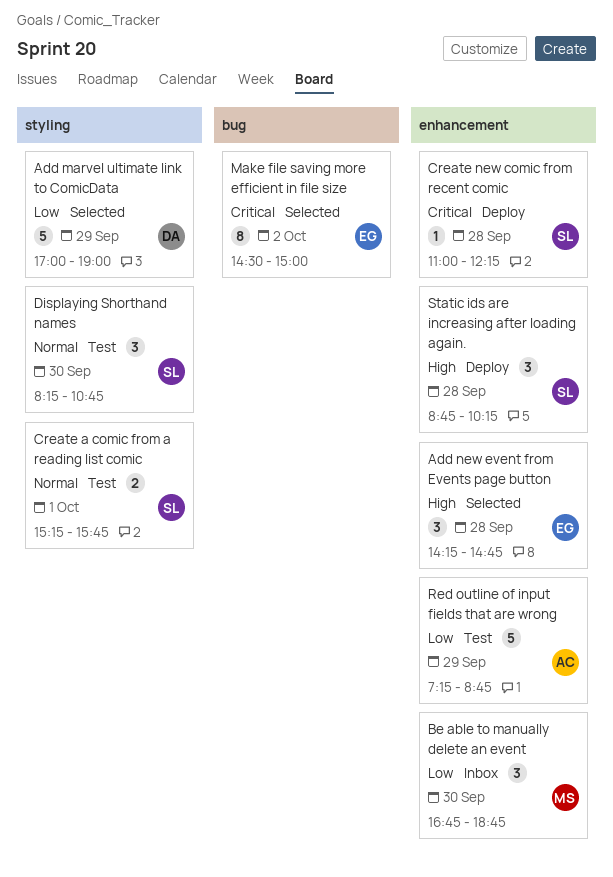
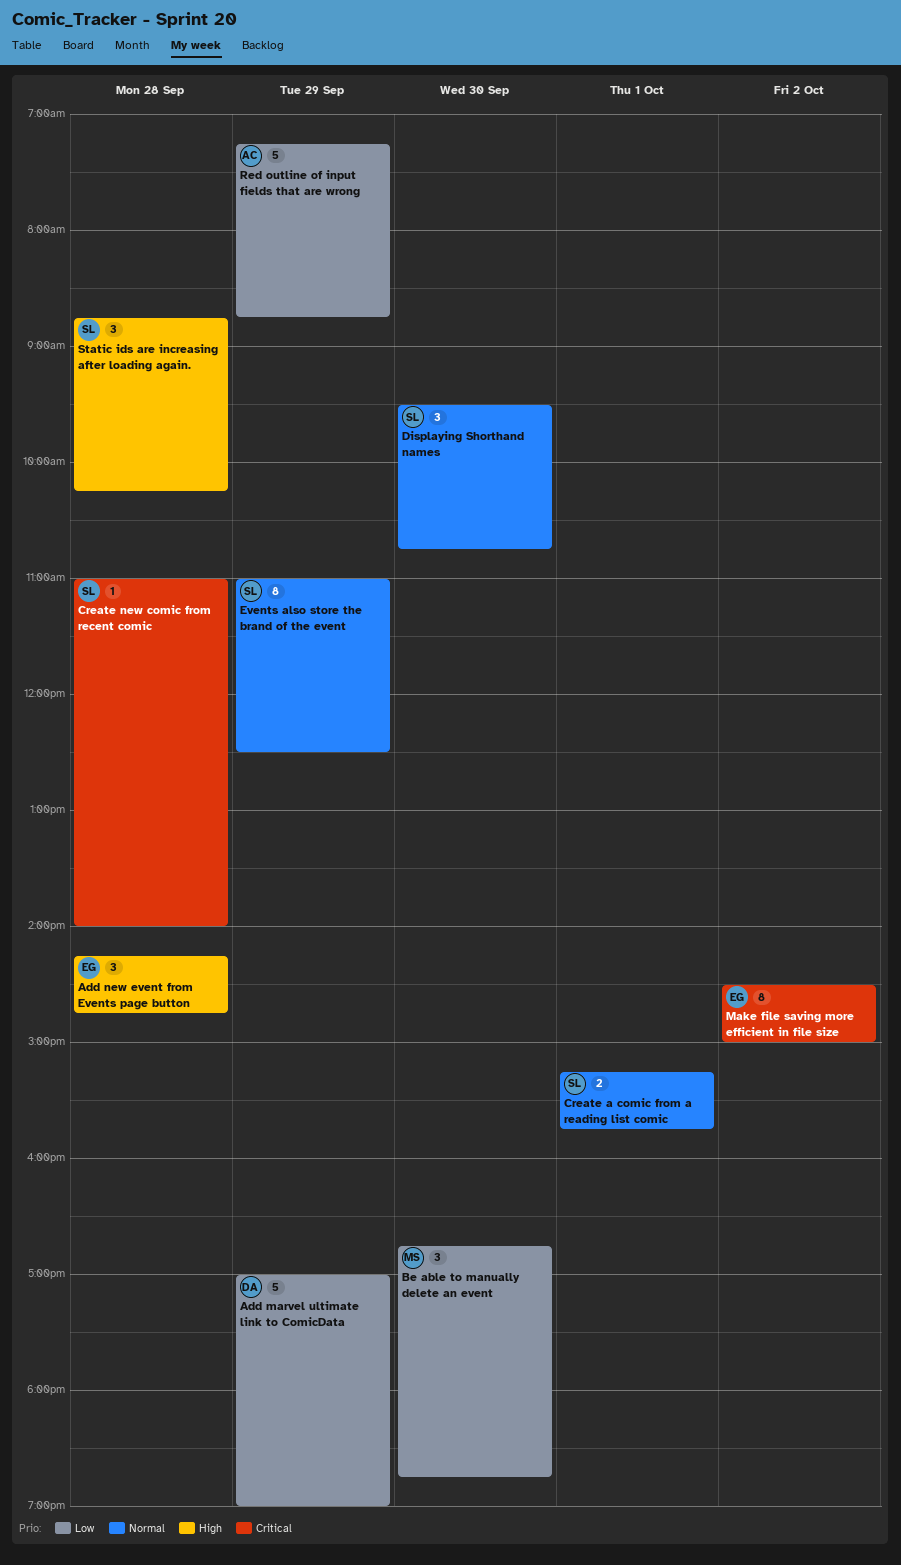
Create new comic from recent comic, ends: 12:15 -> 14:00
Displaying Shorthand names, begins: 08:15 -> 09:30
Events also store the brand of the event: none -> present

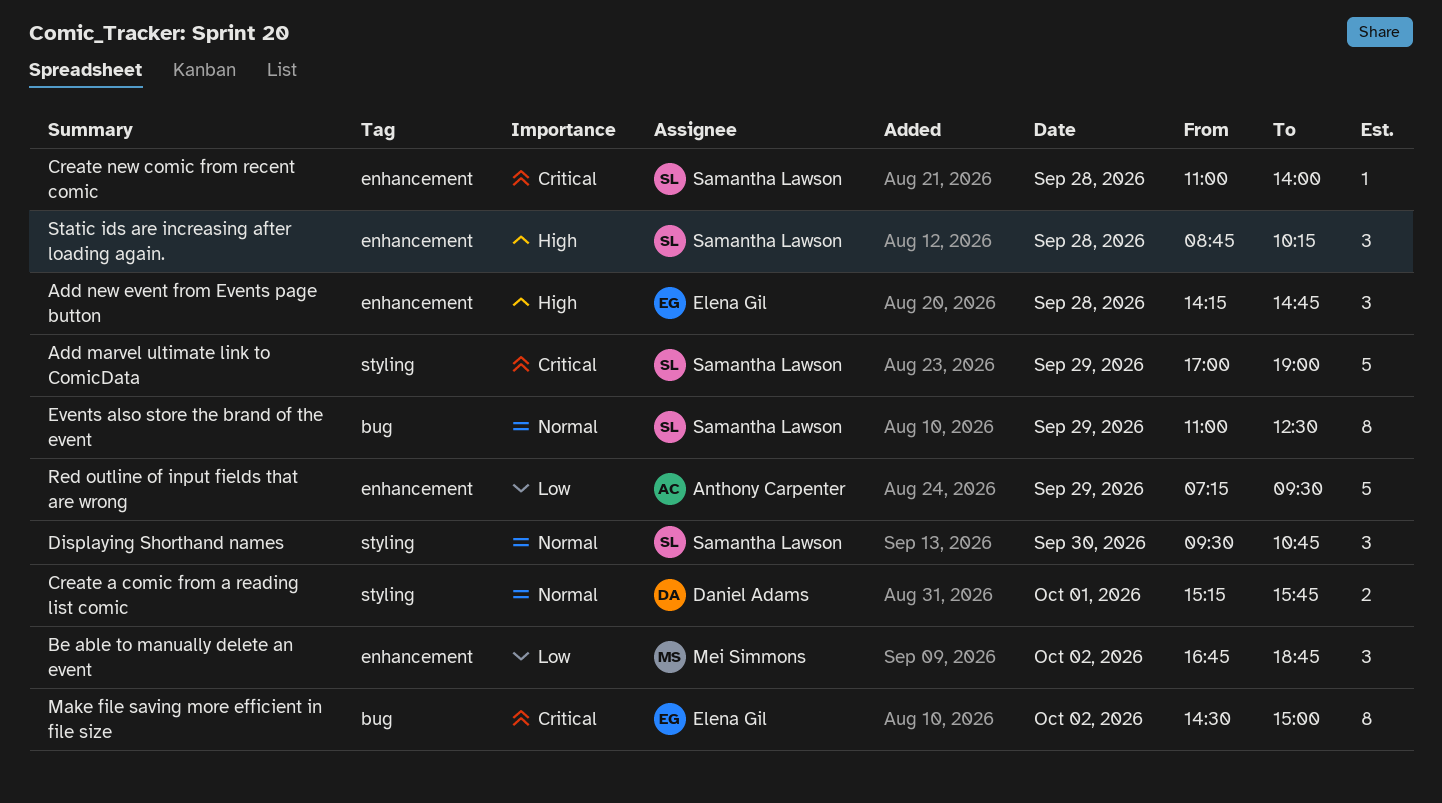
Add marvel ultimate link to ComicData, owner: Daniel Adams -> Samantha Lawson
Add marvel ultimate link to ComicData, priority: Low -> Critical
Be able to manually delete an event, day: Sep 30 -> Oct 2
Create a comic from a reading list comic, owner: Samantha Lawson -> Daniel Adams
Red outline of input fields that are wrong, ends: 08:45 -> 09:30

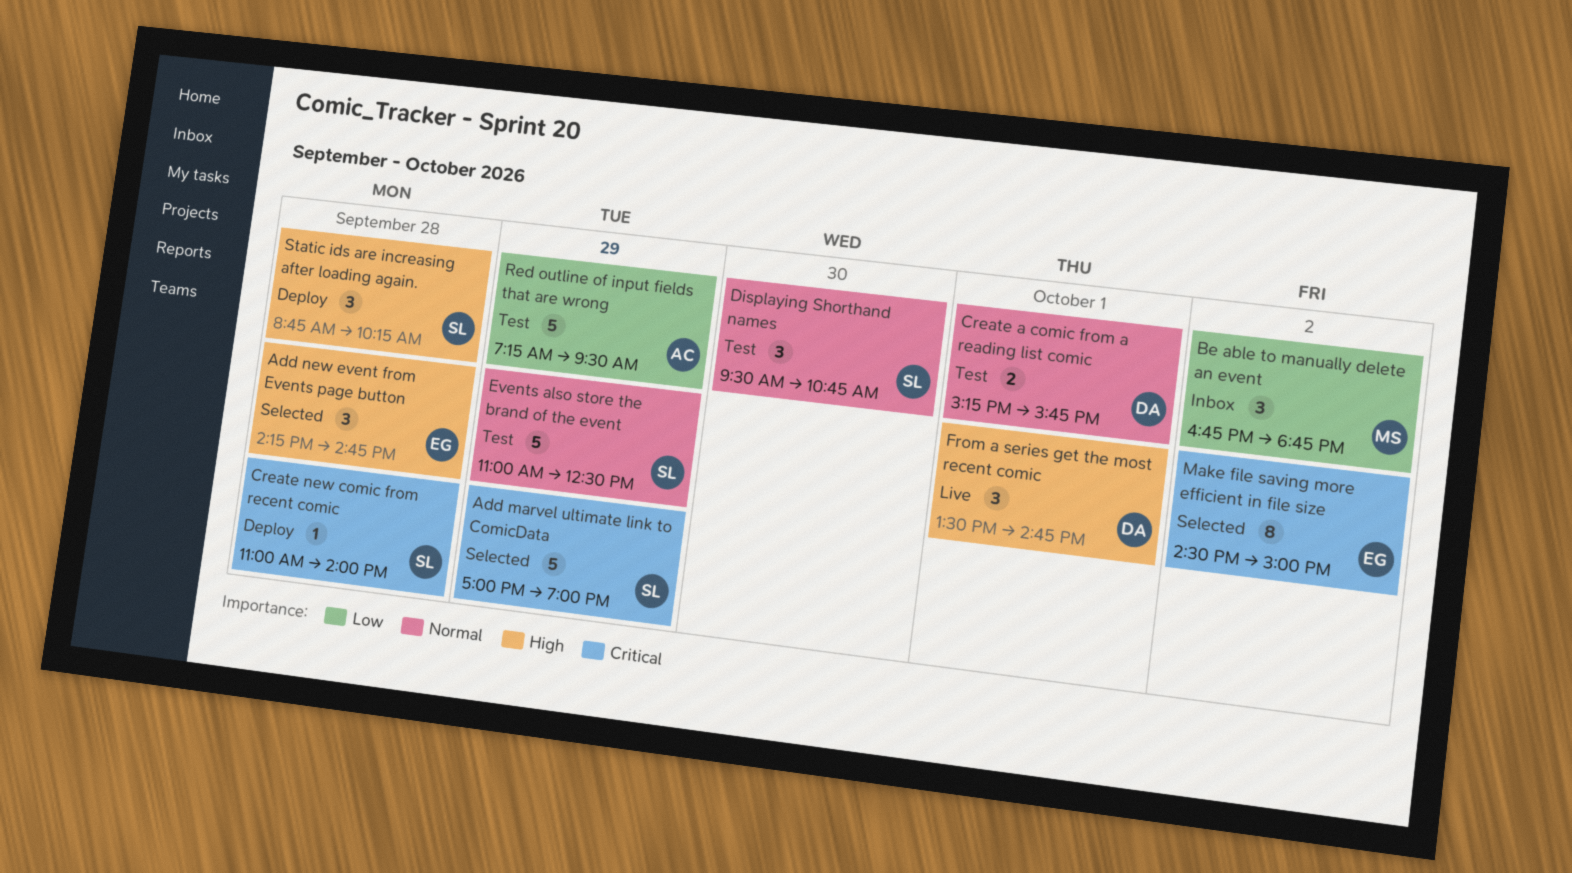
Events also store the brand of the event, estimate: 8 -> 5
From a series get the most recent comic: none -> present

